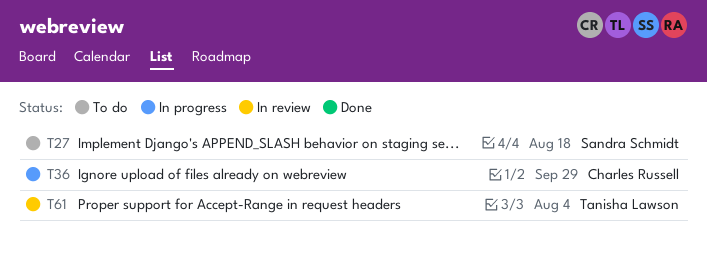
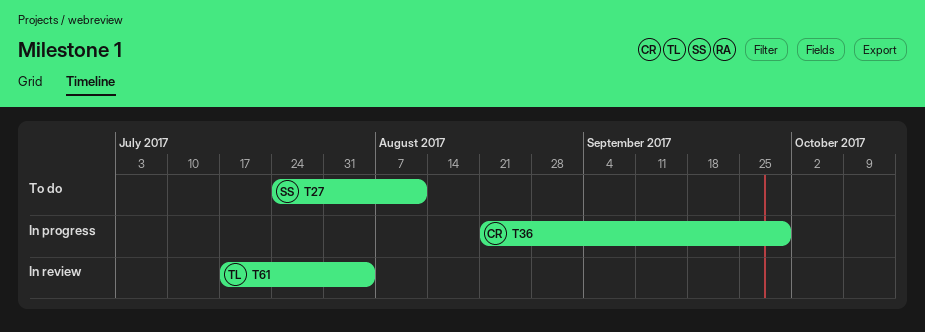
T27, due: Aug 18 -> Aug 11

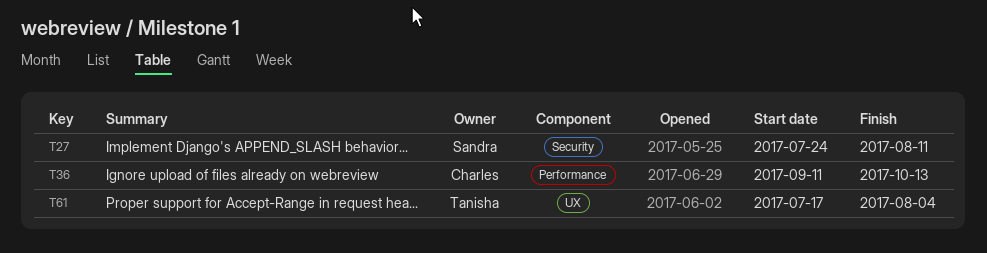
T36, start: Aug 21 -> Sep 11
T36, due: Sep 29 -> Oct 13

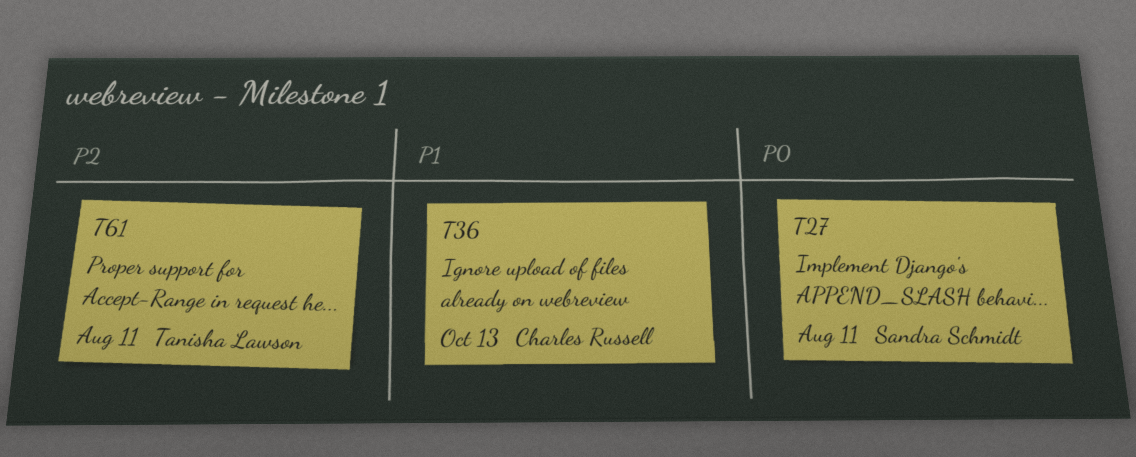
T61, due: Aug 4 -> Aug 11

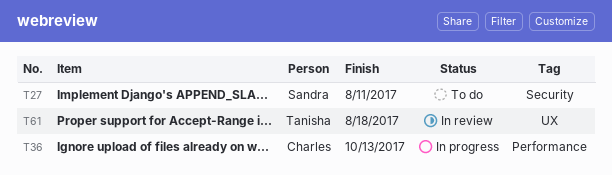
T61, due: Aug 11 -> Aug 18

